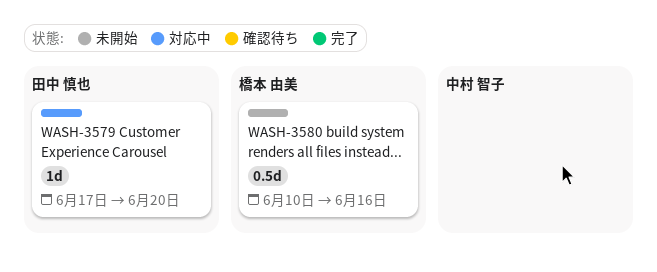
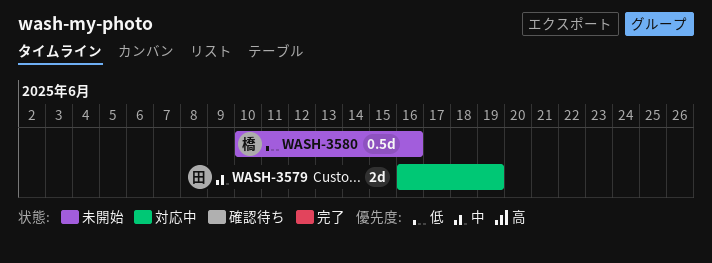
WASH-3579, estimate: 1d -> 2d
WASH-3579, start: Jun 17 -> Jun 16
WASH-3579, due: Jun 20 -> Jun 19

